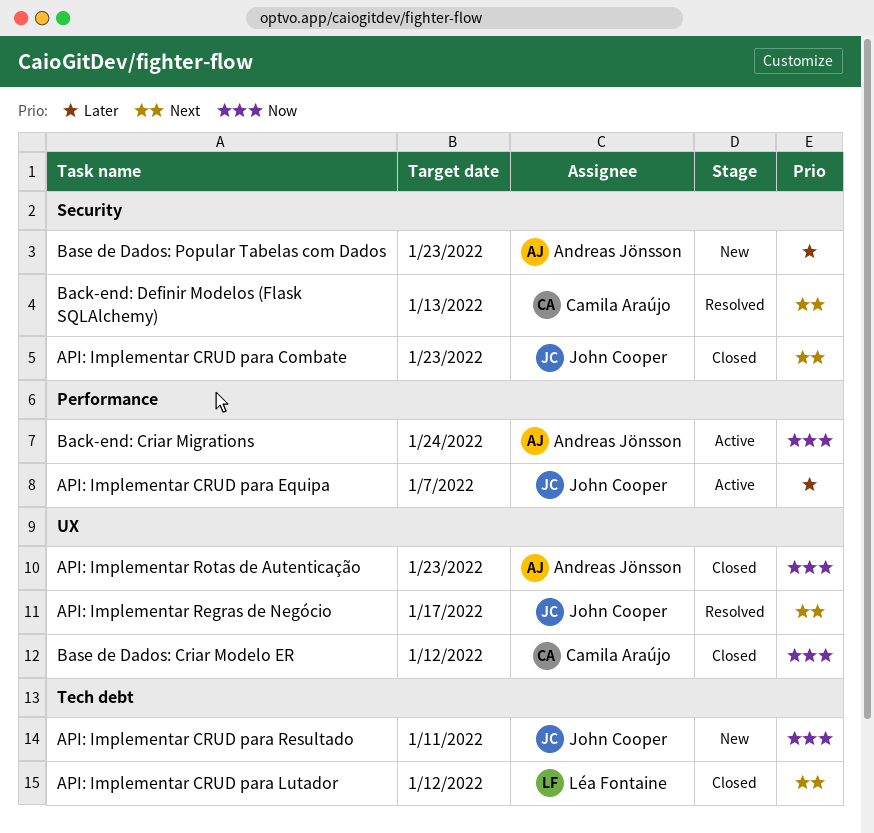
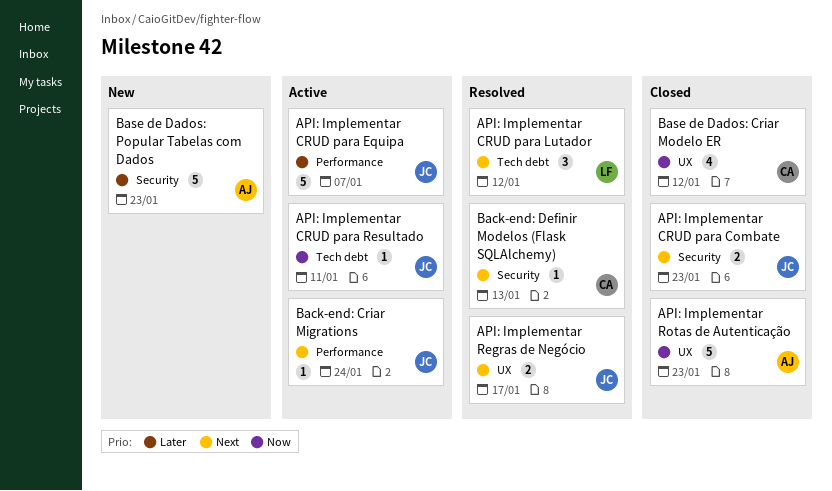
API: Implementar CRUD para Lutador, status: Closed -> Resolved
API: Implementar CRUD para Resultado, status: New -> Active
Back-end: Criar Migrations, owner: Andreas Jönsson -> John Cooper
Back-end: Criar Migrations, priority: Now -> Next

